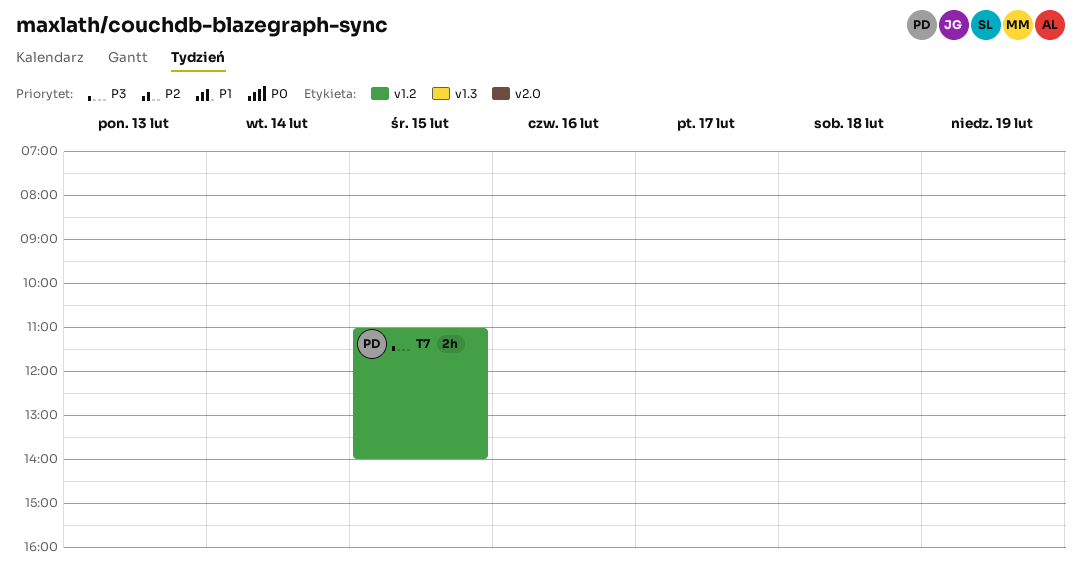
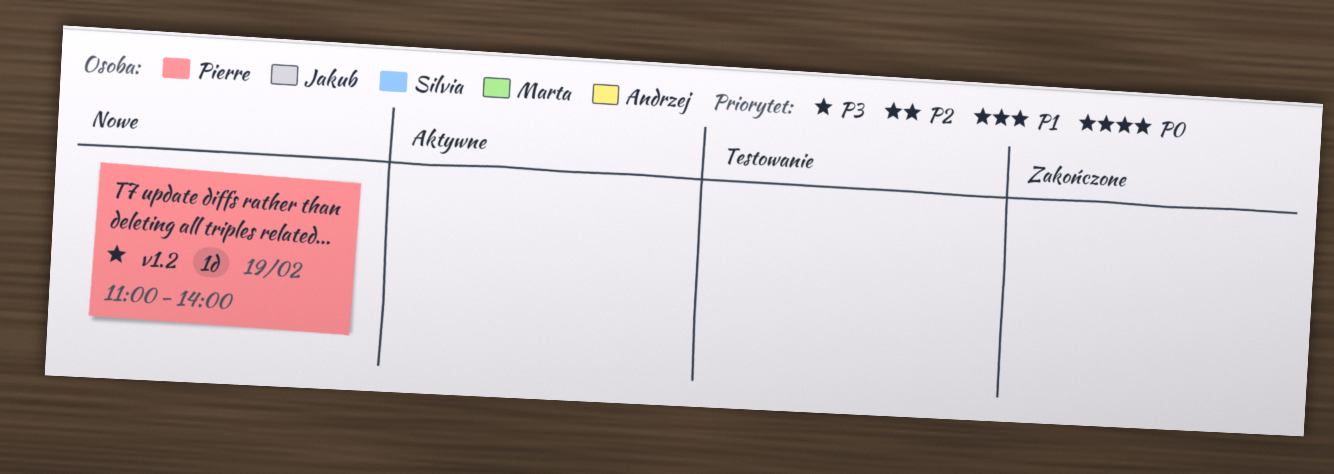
T7, estimate: 2h -> 1d
T7, day: Feb 15 -> Feb 19

